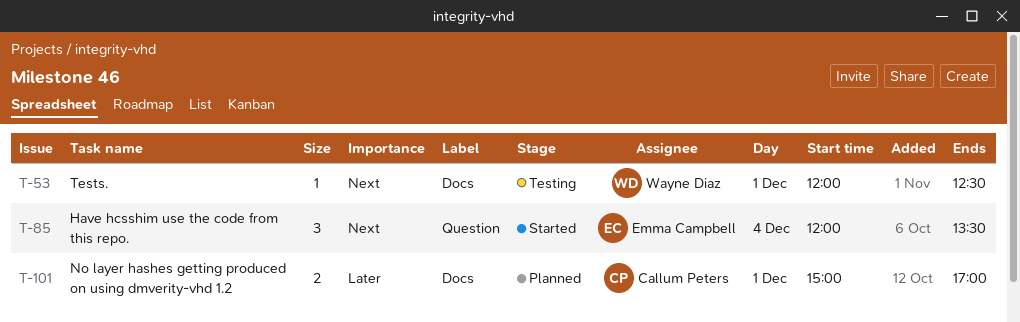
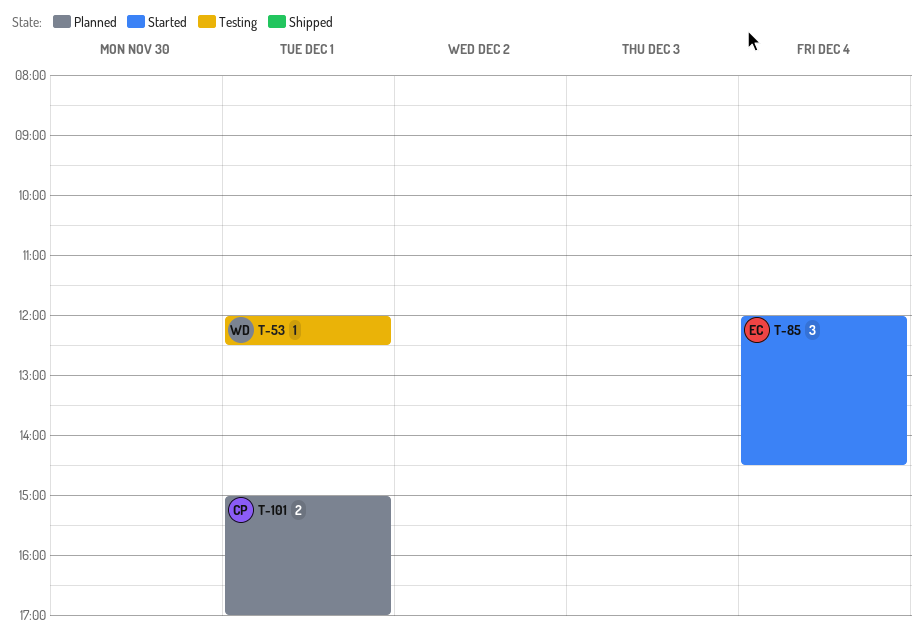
T-85, ends: 13:30 -> 14:30

